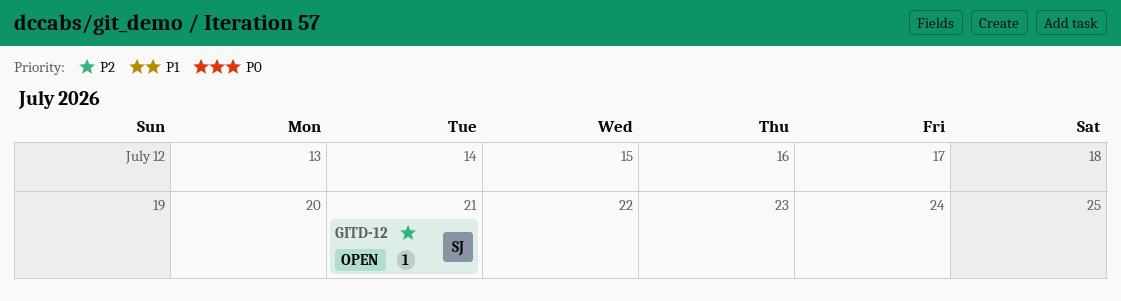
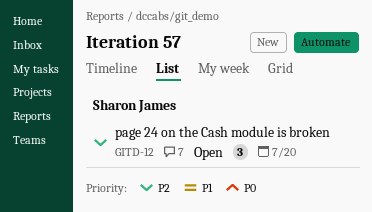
GITD-12, estimate: 1 -> 3
GITD-12, due: Jul 21 -> Jul 20

